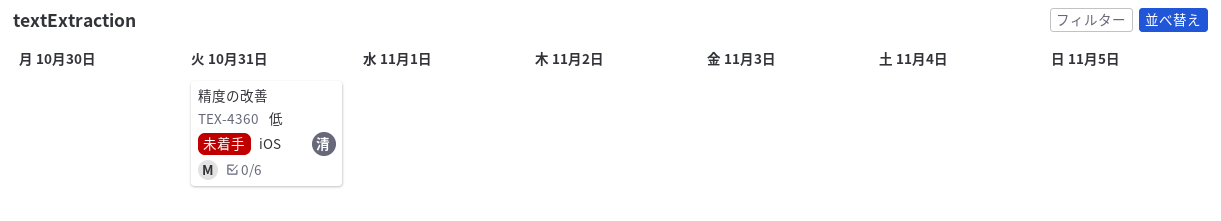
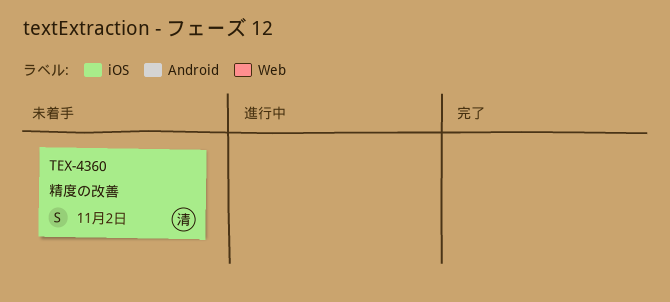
TEX-4360, estimate: M -> S
TEX-4360, due: Oct 31 -> Nov 2

